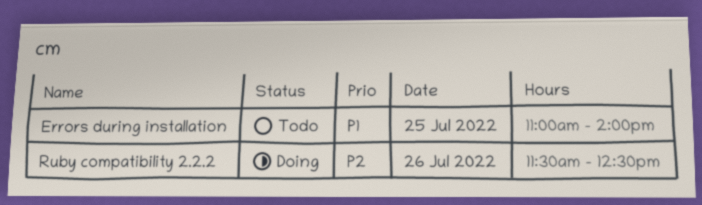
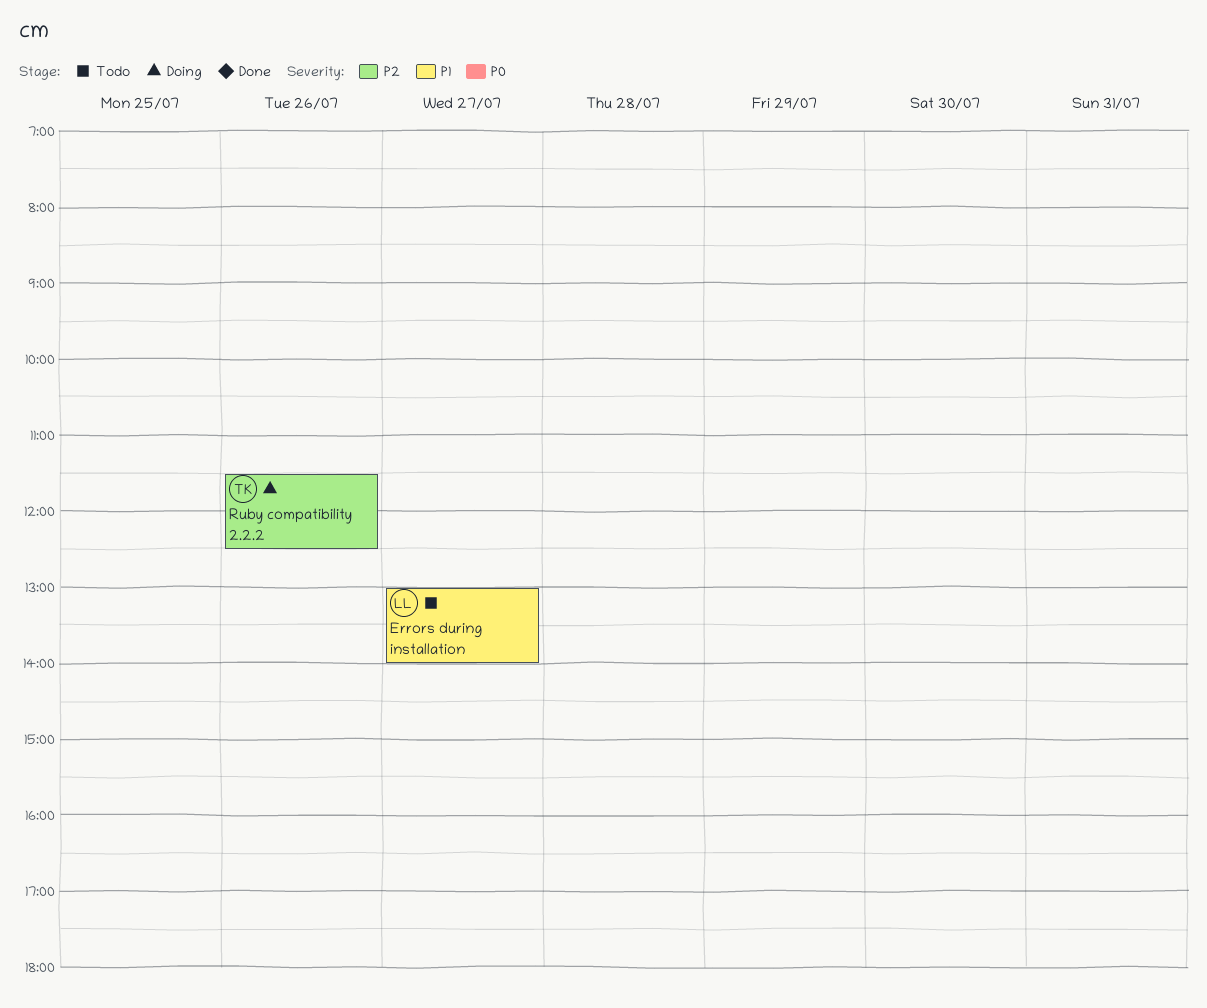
Errors during installation, day: Jul 25 -> Jul 27
Errors during installation, begins: 11:00 -> 13:00

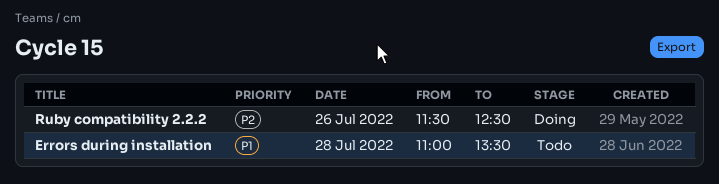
Errors during installation, day: Jul 27 -> Jul 28
Errors during installation, begins: 13:00 -> 11:00
Errors during installation, ends: 14:00 -> 13:30

